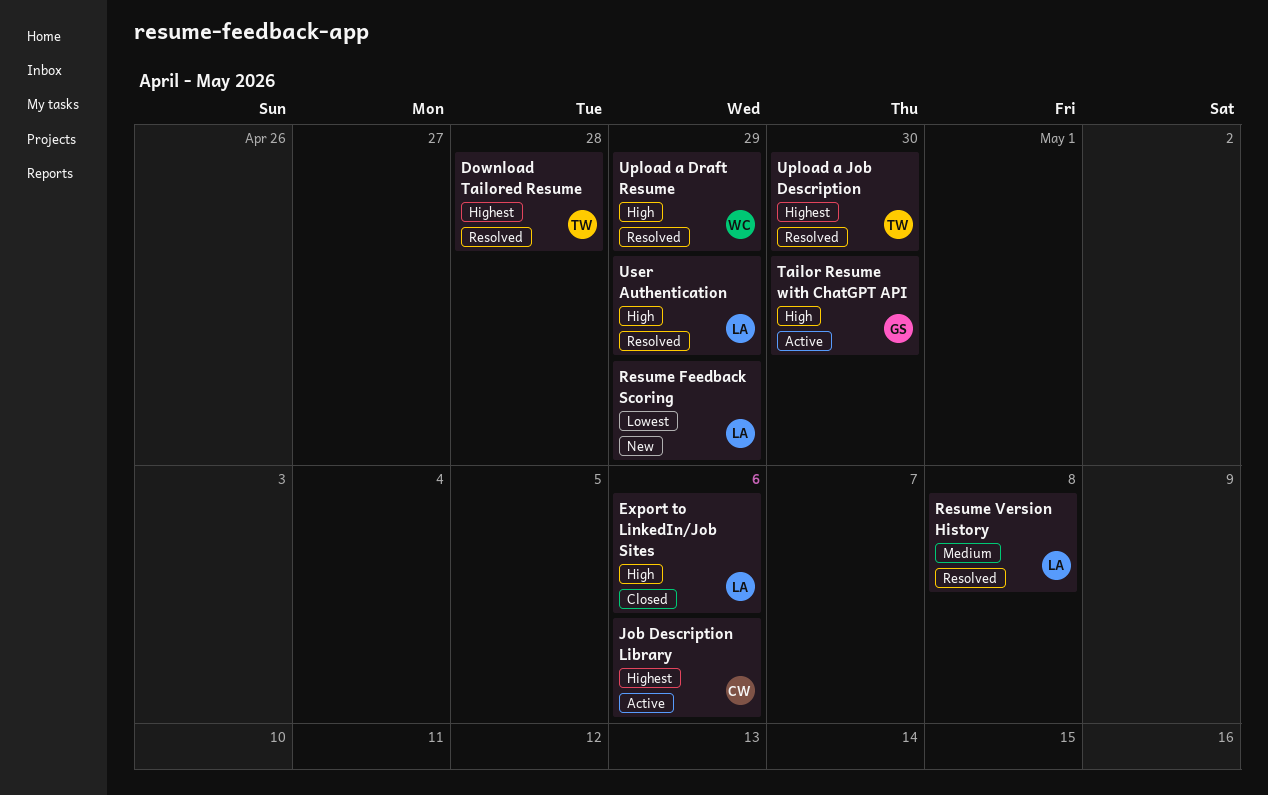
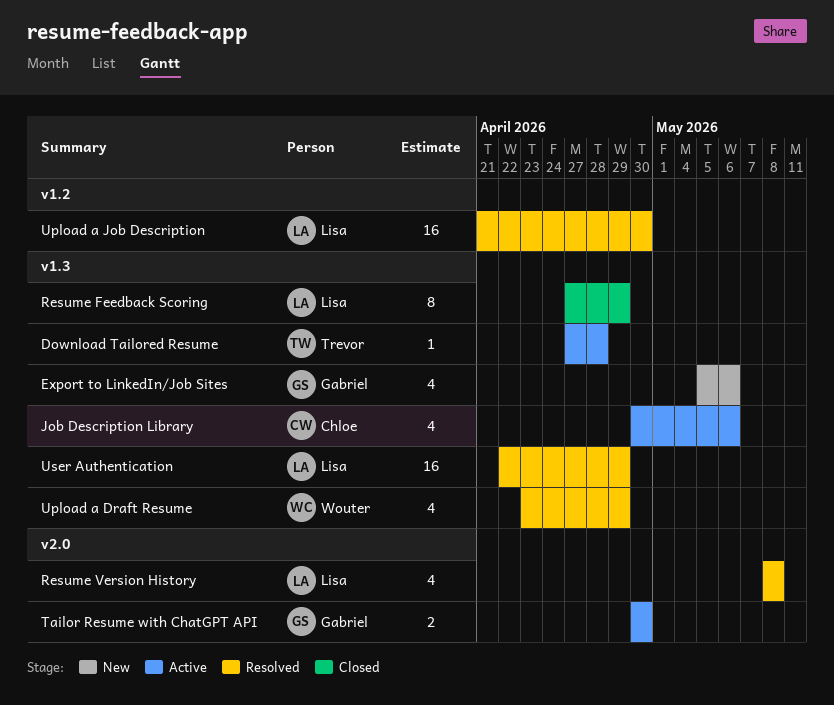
Download Tailored Resume, status: Resolved -> Active
Export to LinkedIn/Job Sites, status: Closed -> New
Export to LinkedIn/Job Sites, owner: Lisa -> Gabriel
Resume Feedback Scoring, status: New -> Closed
Upload a Job Description, owner: Trevor -> Lisa

